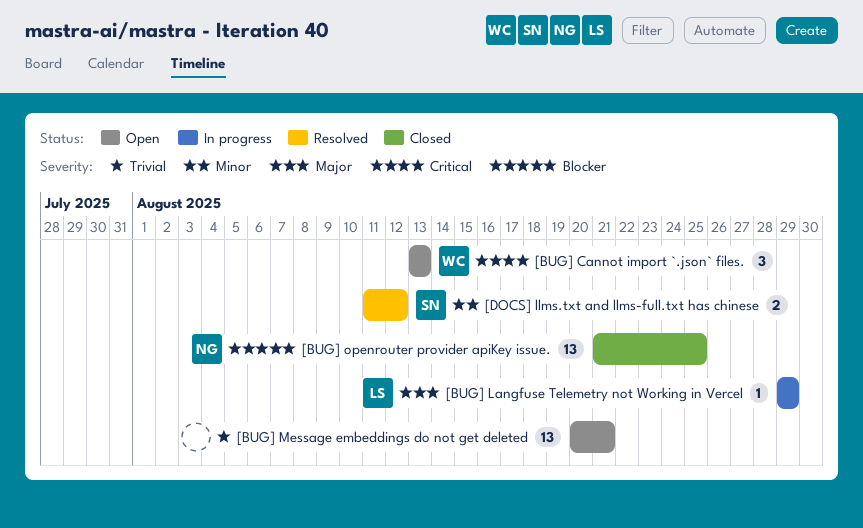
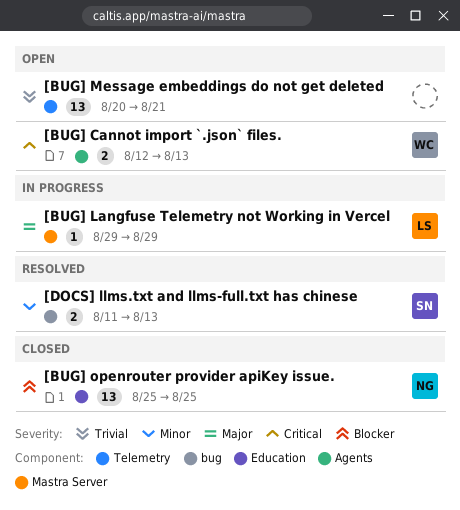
[BUG] Cannot import `.json` files., estimate: 3 -> 2
[BUG] Cannot import `.json` files., start: Aug 13 -> Aug 12
[BUG] openrouter provider apiKey issue., start: Aug 21 -> Aug 25
[DOCS] llms.txt and llms-full.txt has chinese, due: Aug 12 -> Aug 13

